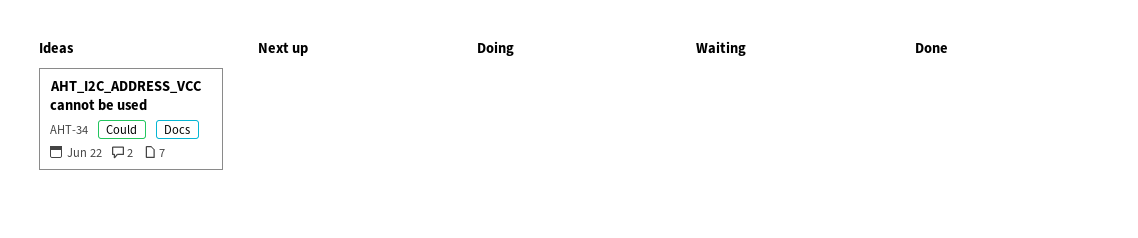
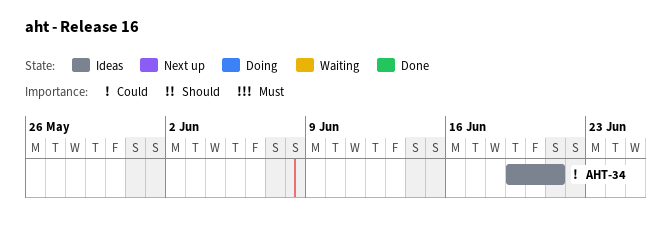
AHT-34, due: Jun 22 -> Jun 21

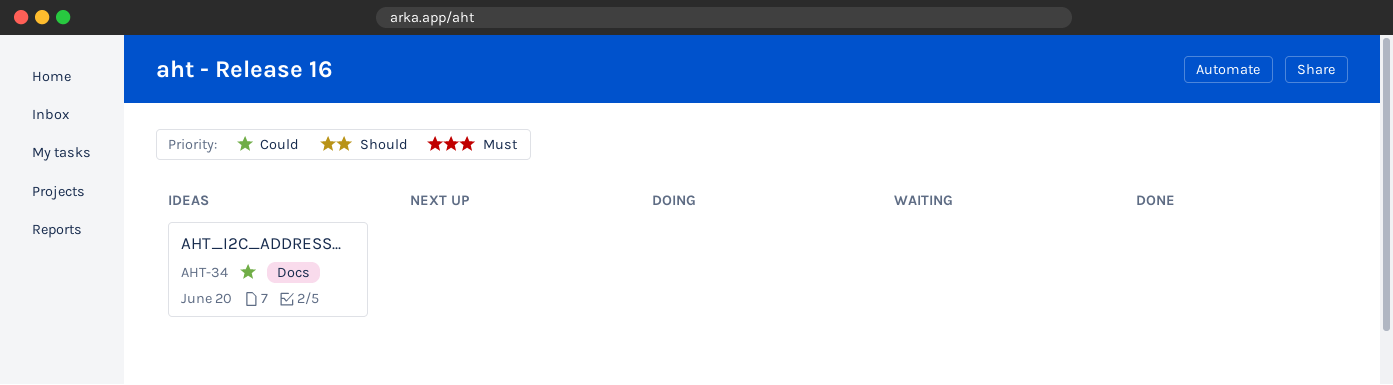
AHT-34, due: Jun 21 -> Jun 20

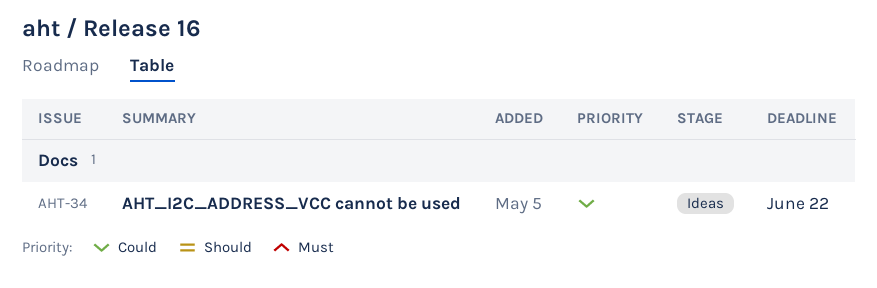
AHT-34, due: Jun 20 -> Jun 22

